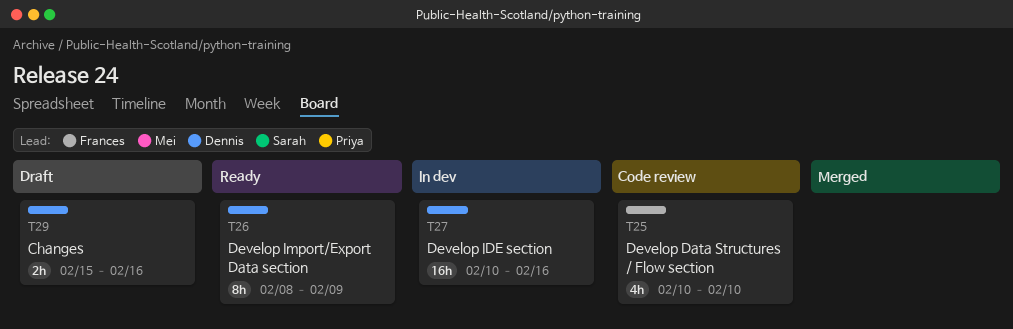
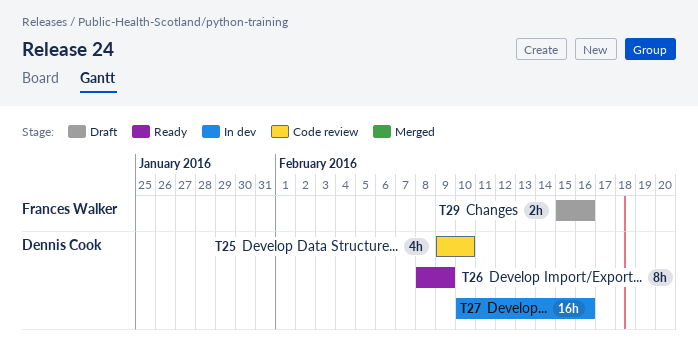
T25, owner: Frances Walker -> Dennis Cook
T25, start: Feb 10 -> Feb 9
T29, owner: Dennis Cook -> Frances Walker

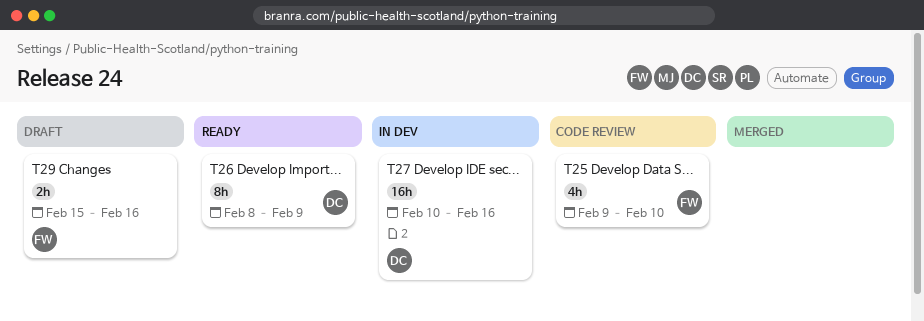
T25, owner: Dennis Cook -> Frances Walker

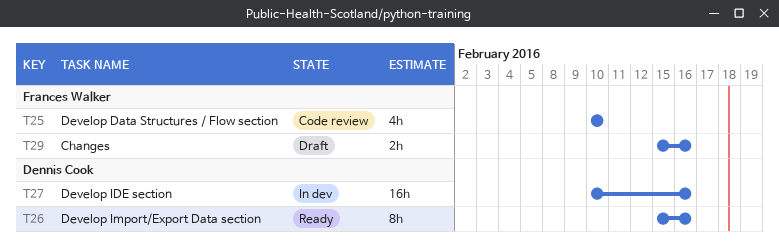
T25, start: Feb 9 -> Feb 10
T26, start: Feb 8 -> Feb 15
T26, due: Feb 9 -> Feb 16

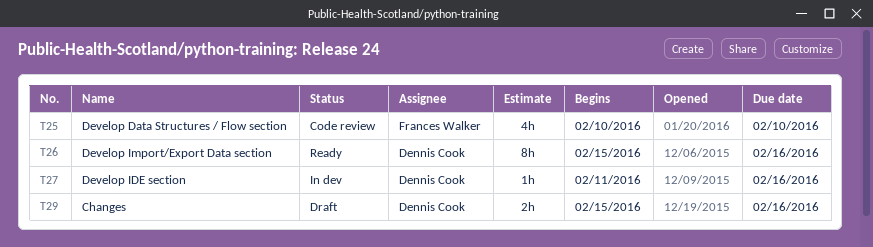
T27, estimate: 16h -> 1h
T27, start: Feb 10 -> Feb 11
T29, owner: Frances Walker -> Dennis Cook

